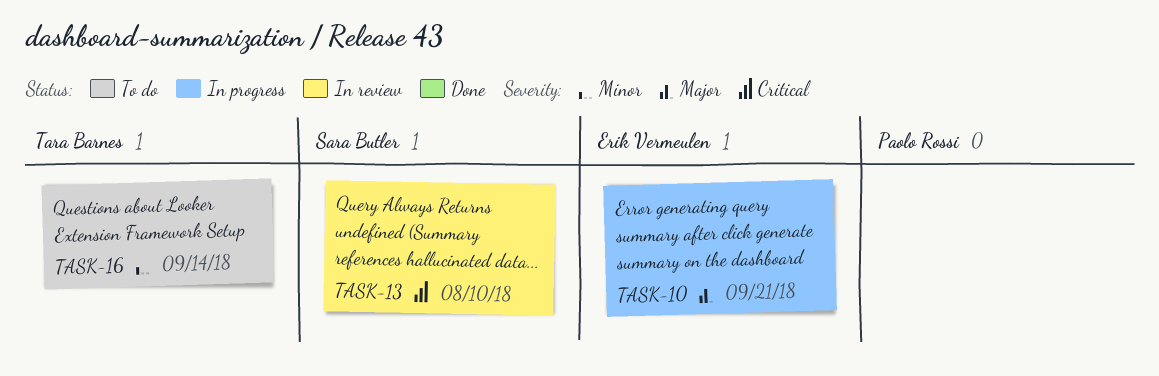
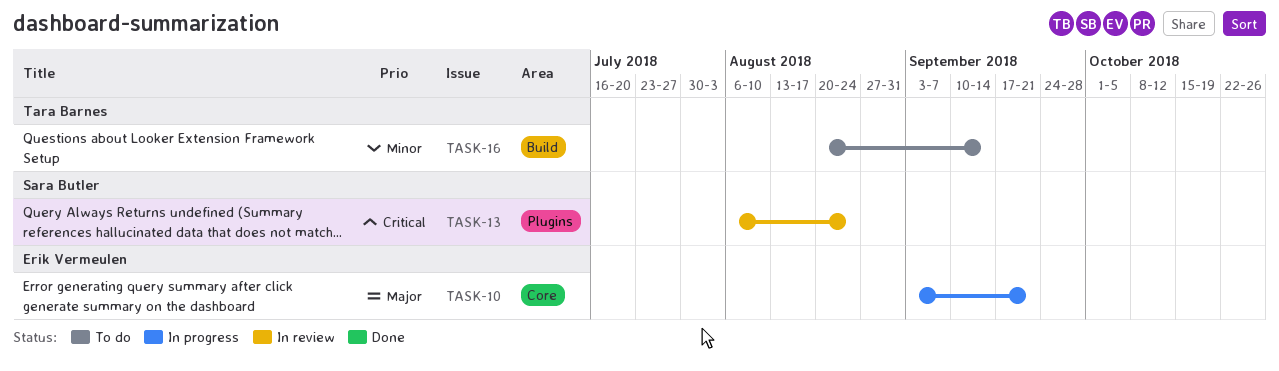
TASK-13, due: Aug 10 -> Aug 24

